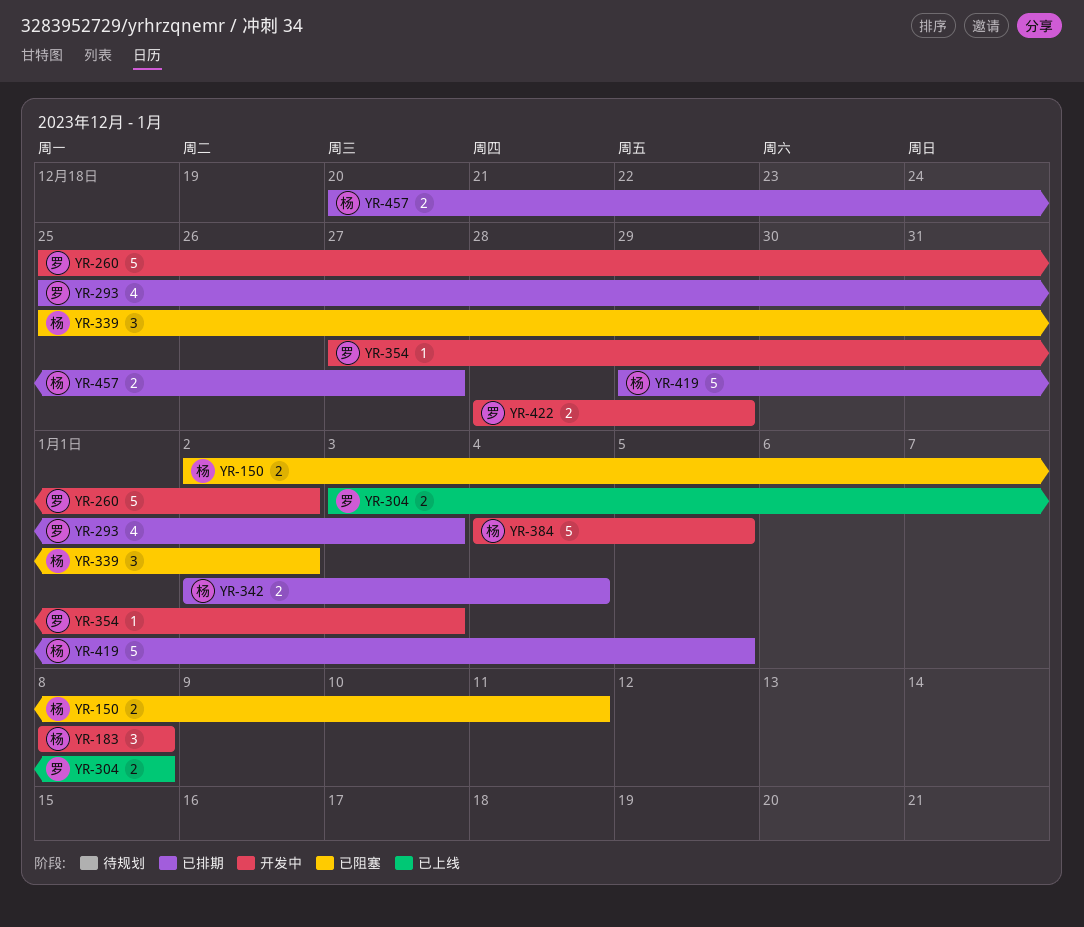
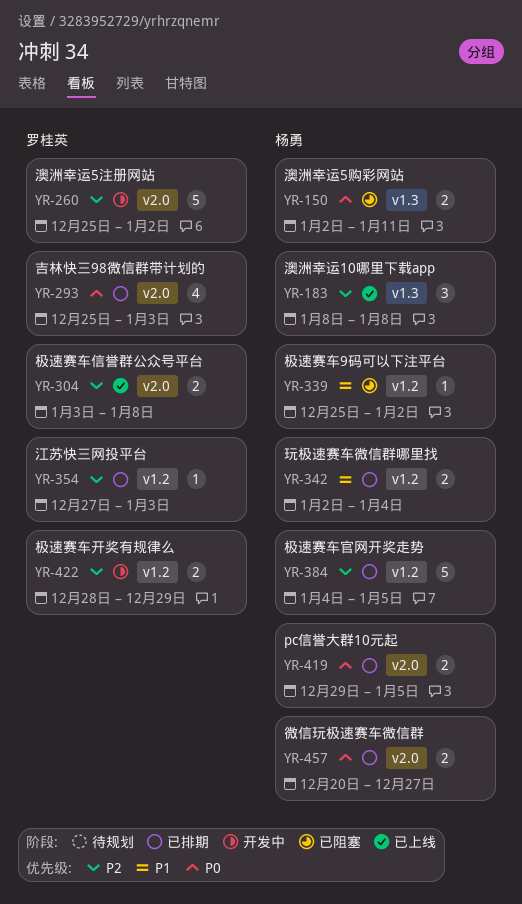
YR-183, status: 开发中 -> 已上线
YR-339, estimate: 3 -> 1
YR-354, status: 开发中 -> 已排期
YR-384, status: 开发中 -> 已排期
YR-419, estimate: 5 -> 2

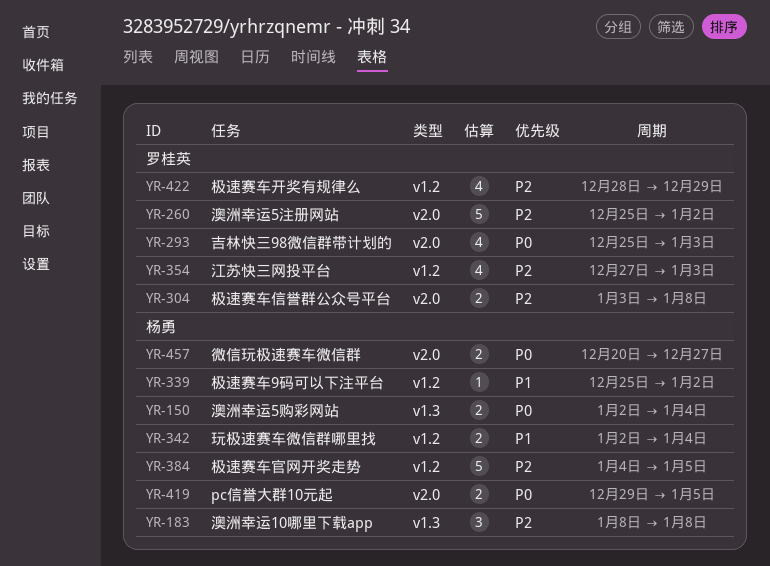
YR-150, due: Jan 11 -> Jan 4
YR-354, estimate: 1 -> 4
YR-422, estimate: 2 -> 4

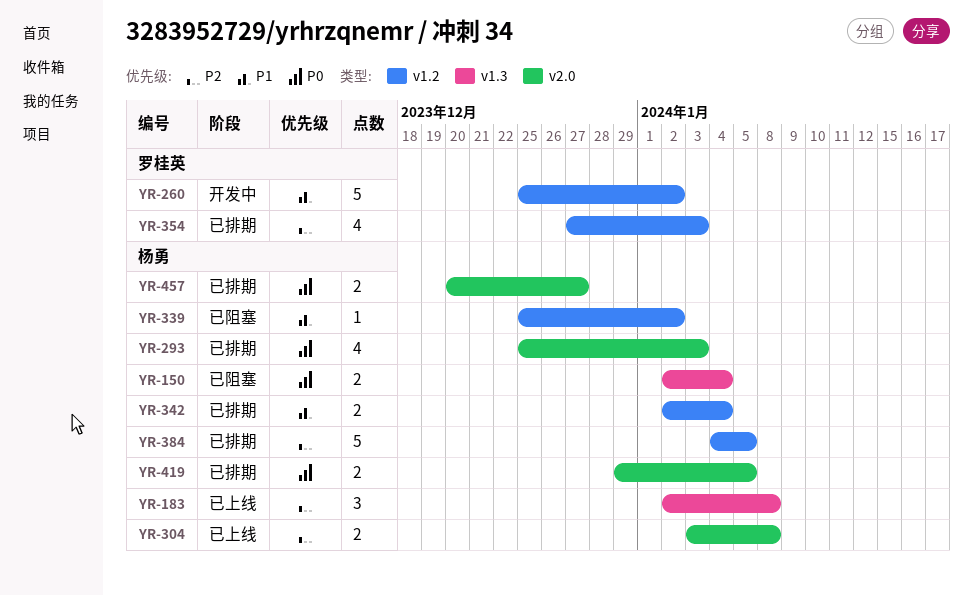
YR-183, start: Jan 8 -> Jan 2
YR-260, priority: P2 -> P1
YR-260, label: v2.0 -> v1.2
YR-293, owner: 罗桂英 -> 杨勇
YR-304, owner: 罗桂英 -> 杨勇
YR-422: present -> none

